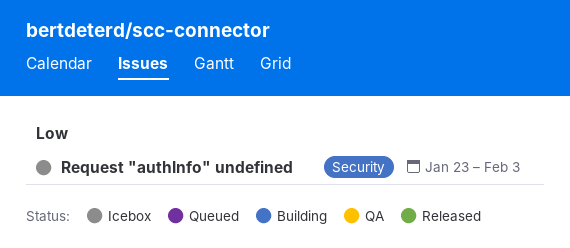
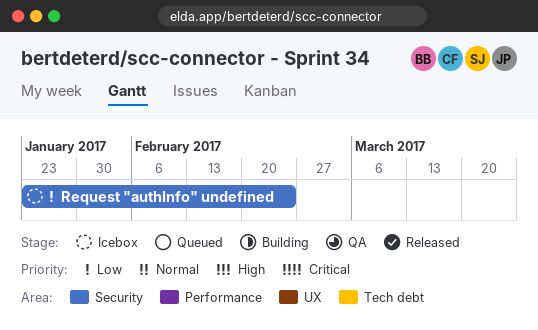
Request "authInfo" undefined, due: Feb 3 -> Feb 24

